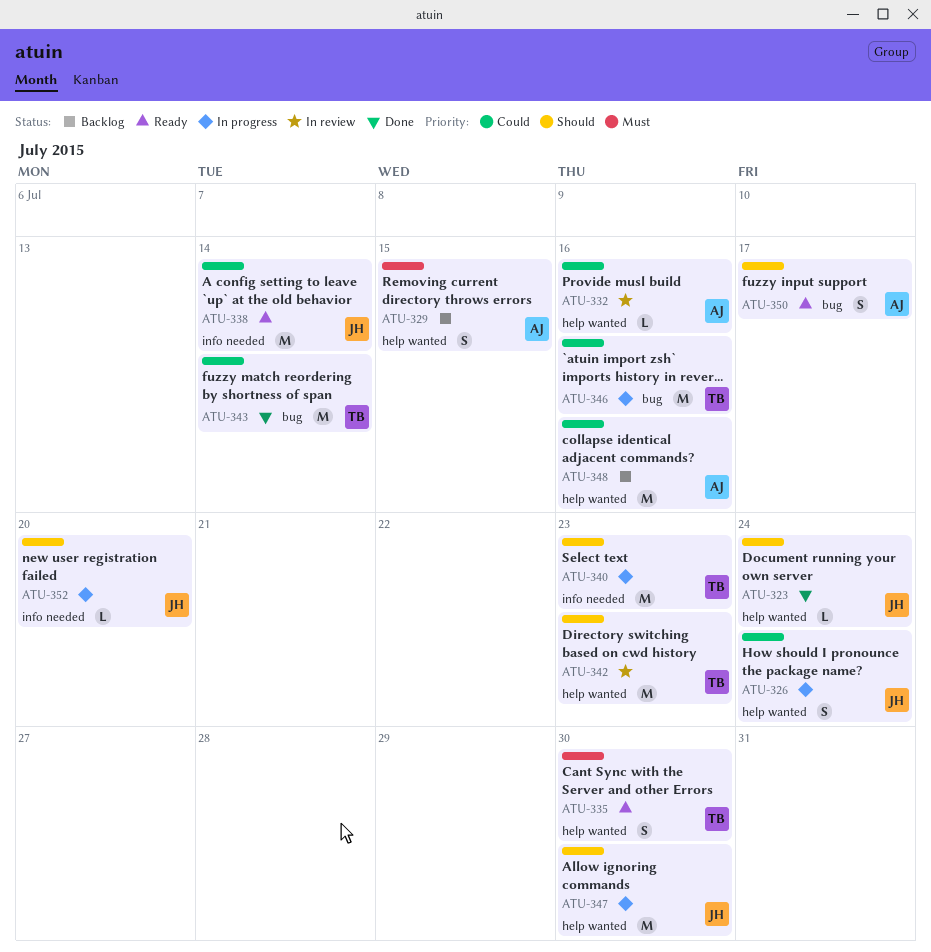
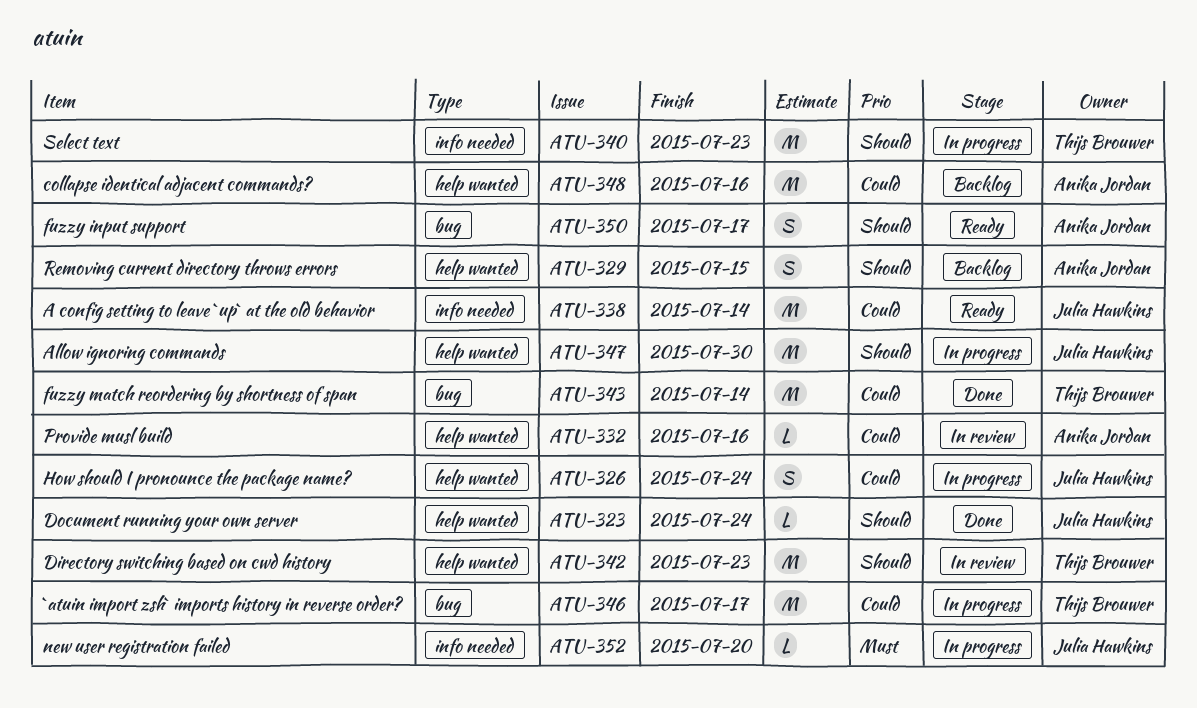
ATU-329, priority: Must -> Should
ATU-335: present -> none
ATU-346, due: Jul 16 -> Jul 17
ATU-352, priority: Should -> Must

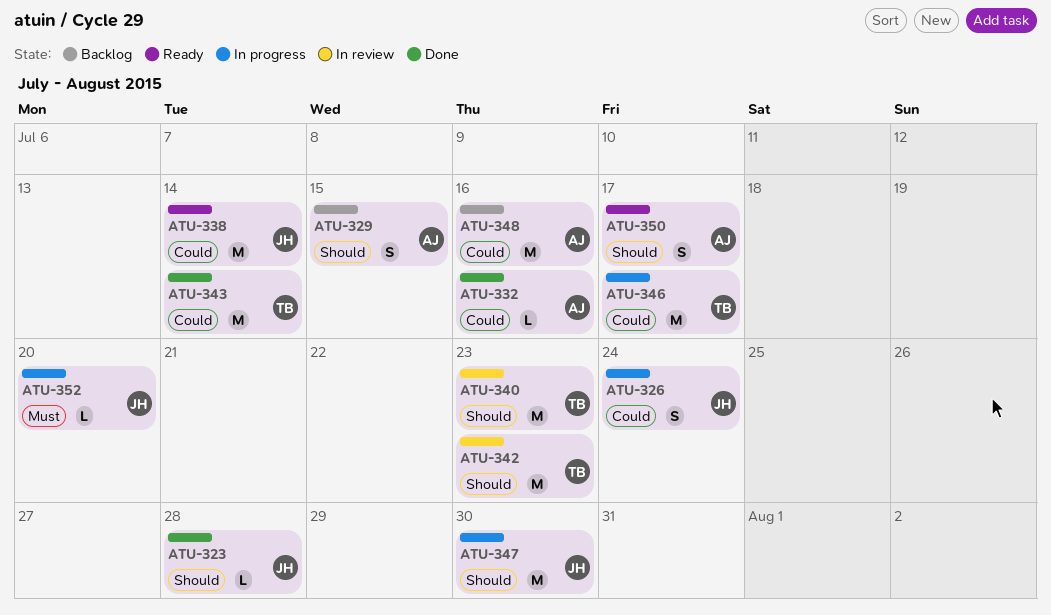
ATU-323, due: Jul 24 -> Jul 28
ATU-332, status: In review -> Done
ATU-340, status: In progress -> In review

